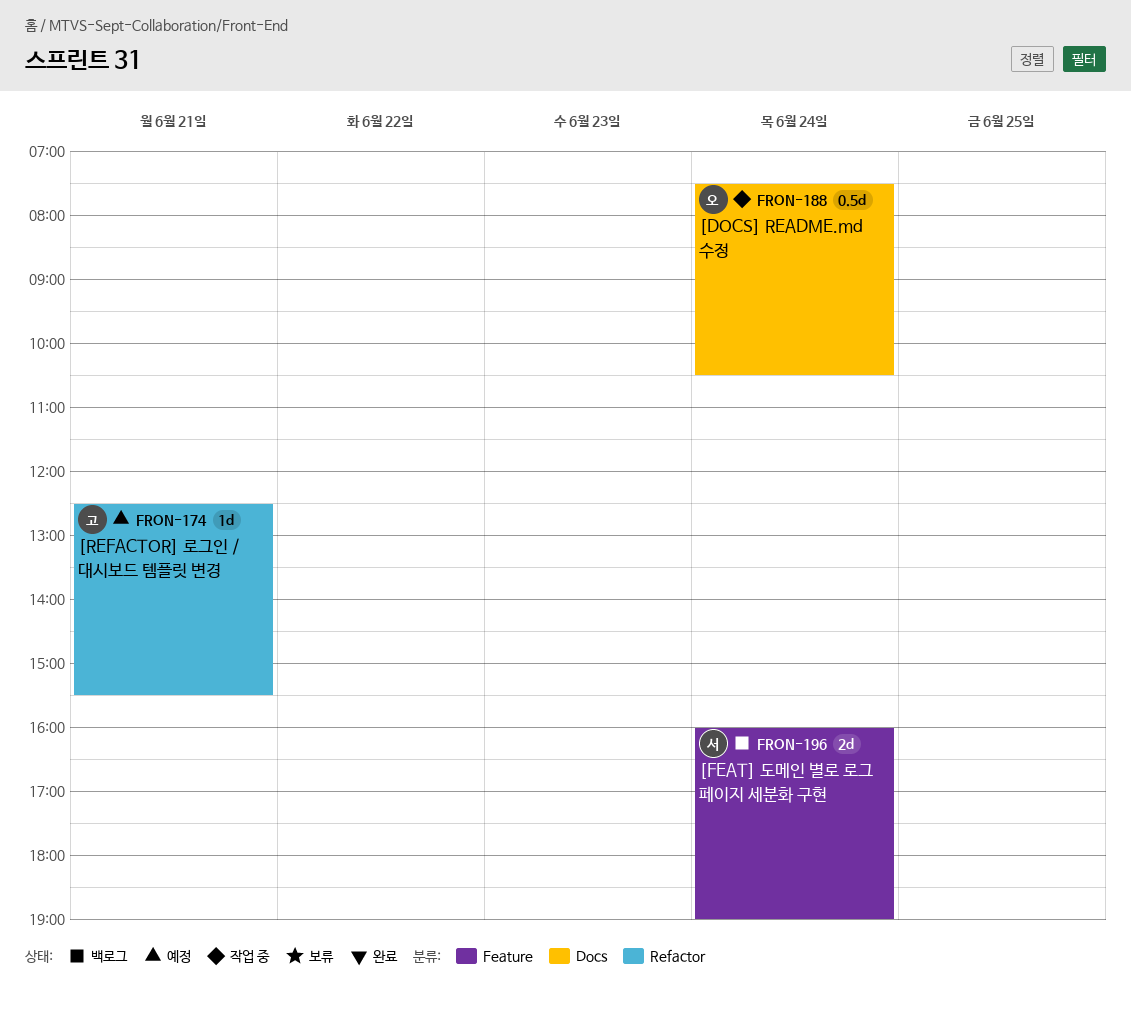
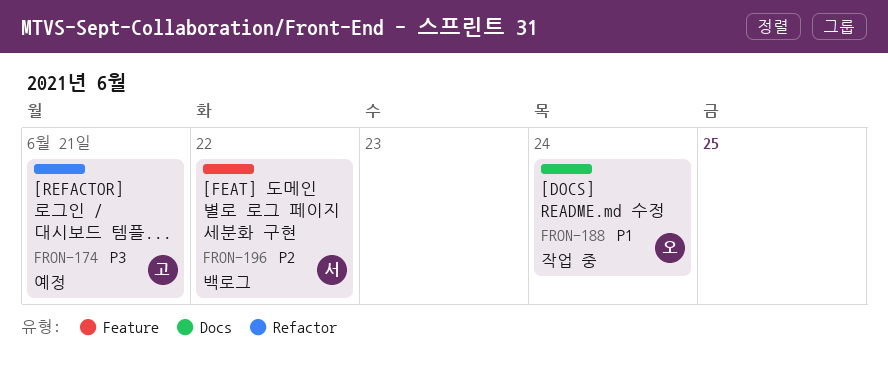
FRON-196, day: Jun 24 -> Jun 22

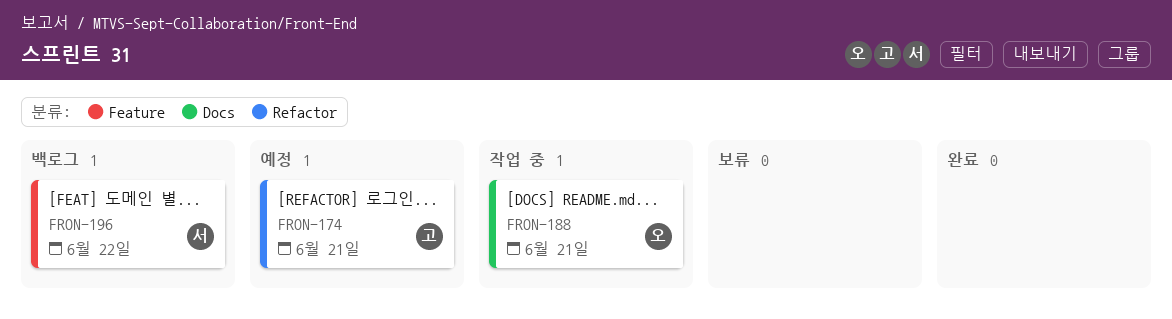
FRON-188, day: Jun 24 -> Jun 21

